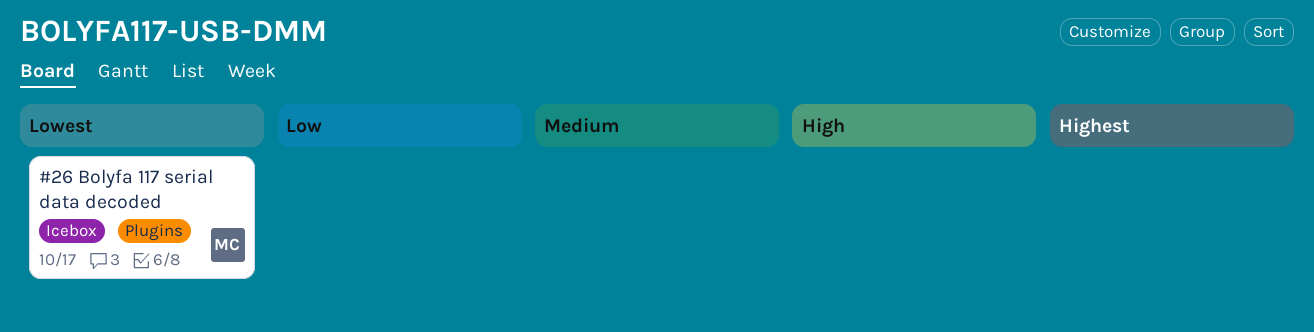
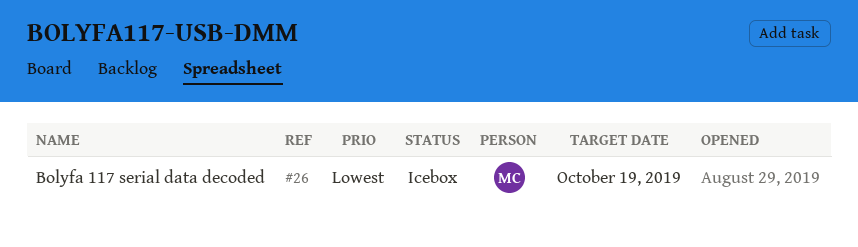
#26, due: Oct 17 -> Oct 19

